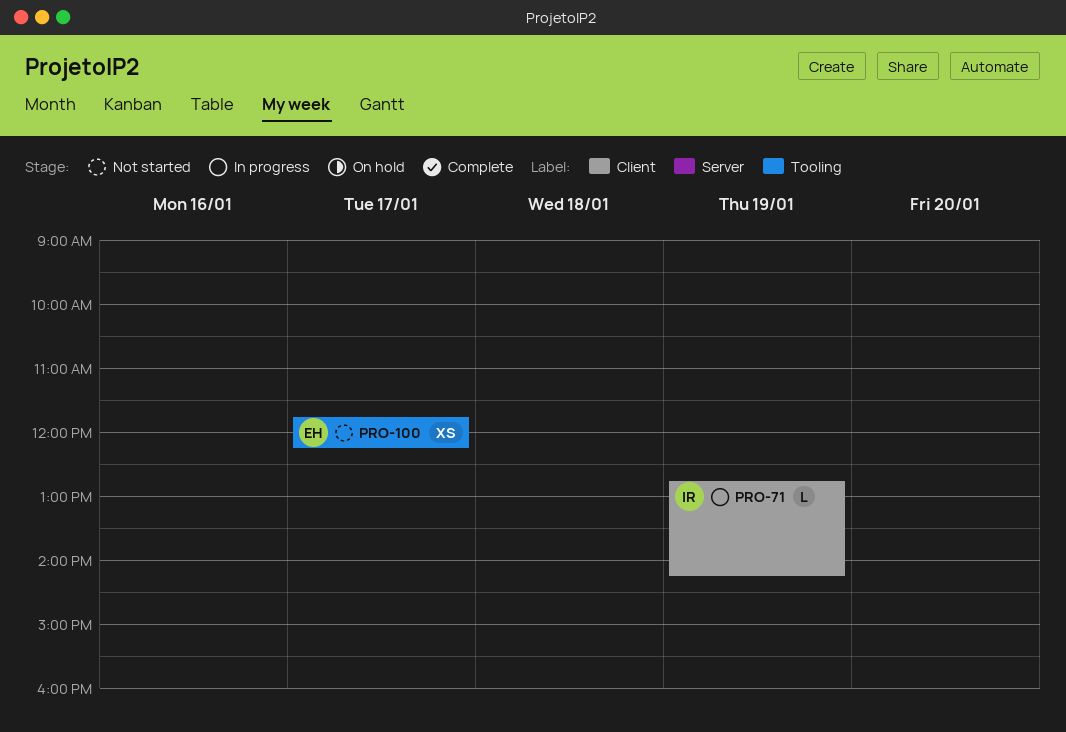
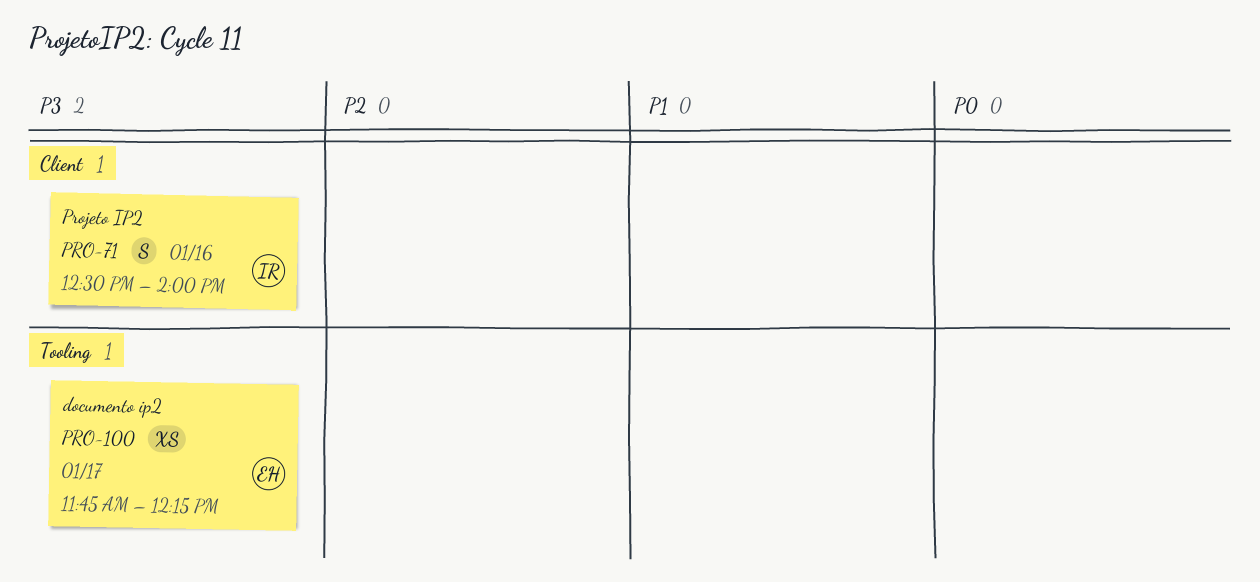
PRO-71, estimate: L -> S
PRO-71, day: Jan 19 -> Jan 16
PRO-71, begins: 12:45 -> 12:30
PRO-71, ends: 14:15 -> 14:00

